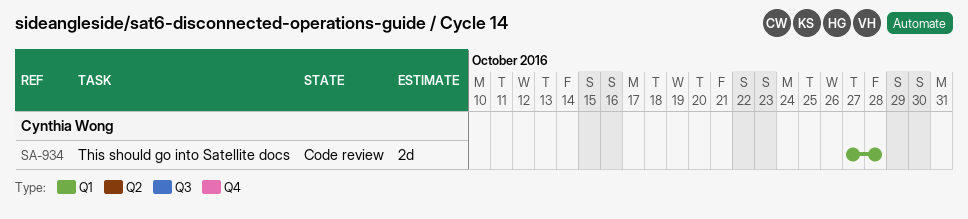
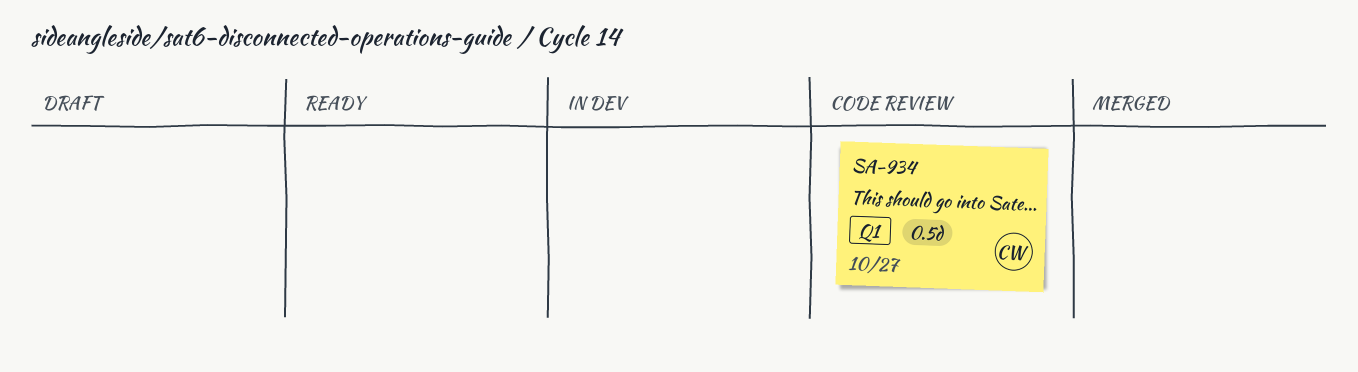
SA-934, estimate: 2d -> 0.5d
SA-934, due: Oct 28 -> Oct 27

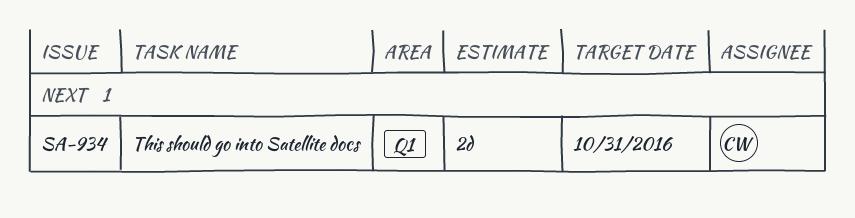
SA-934, estimate: 0.5d -> 2d
SA-934, due: Oct 27 -> Oct 31

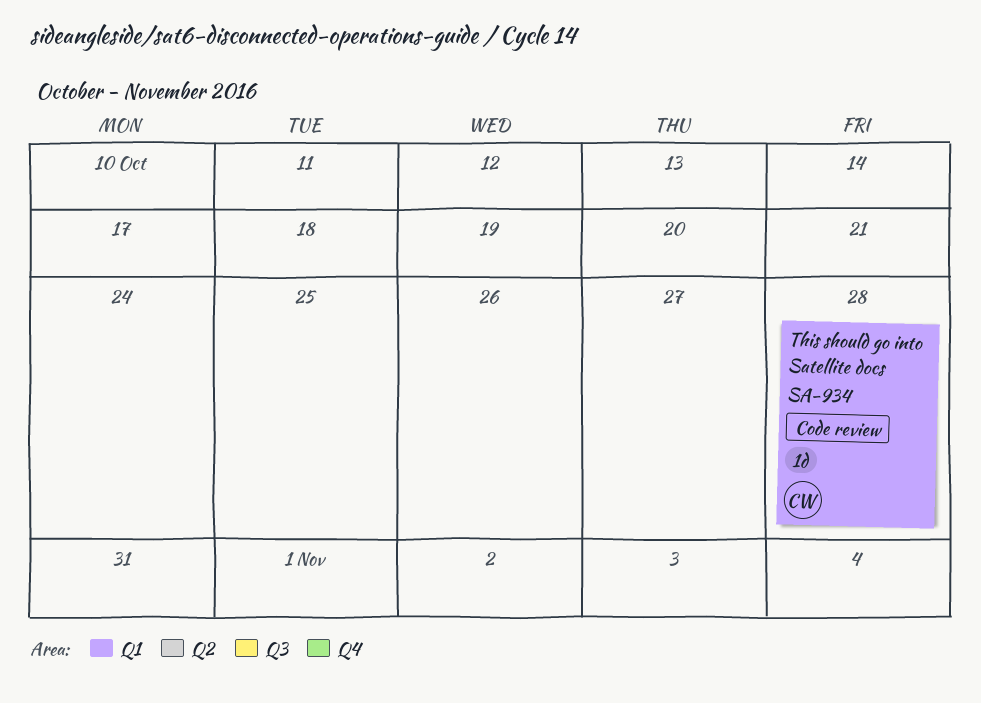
SA-934, estimate: 2d -> 1d
SA-934, due: Oct 31 -> Oct 28

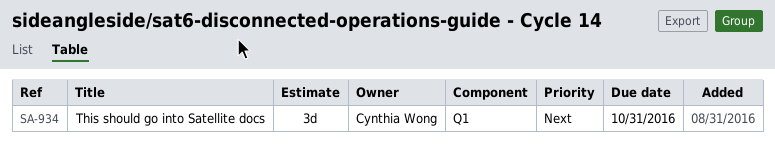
SA-934, estimate: 1d -> 3d
SA-934, due: Oct 28 -> Oct 31

